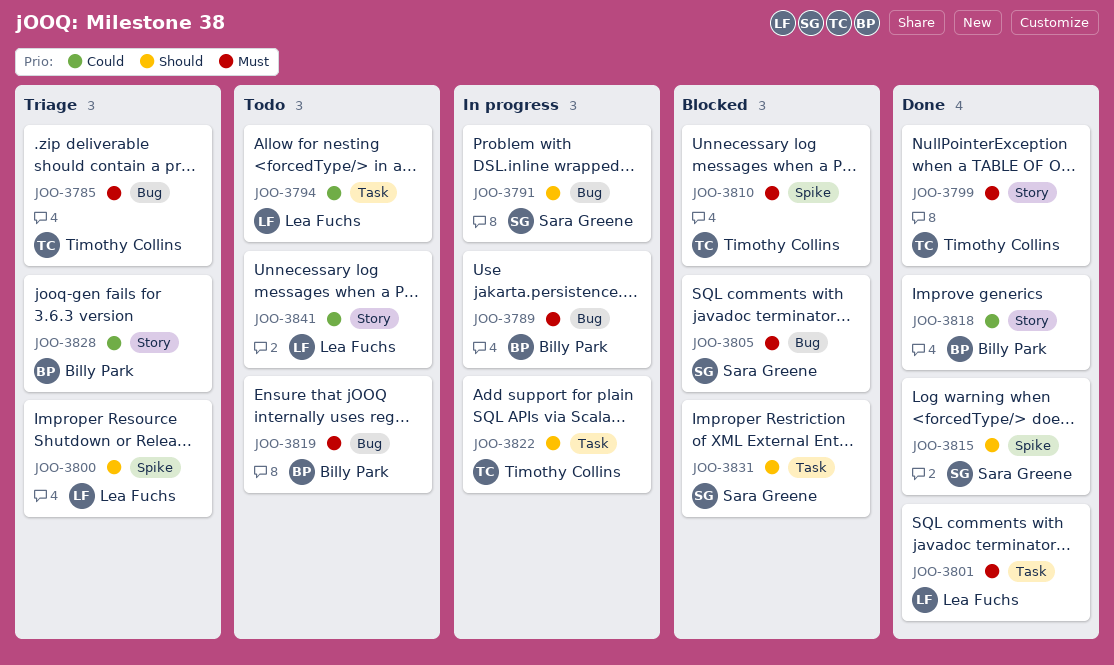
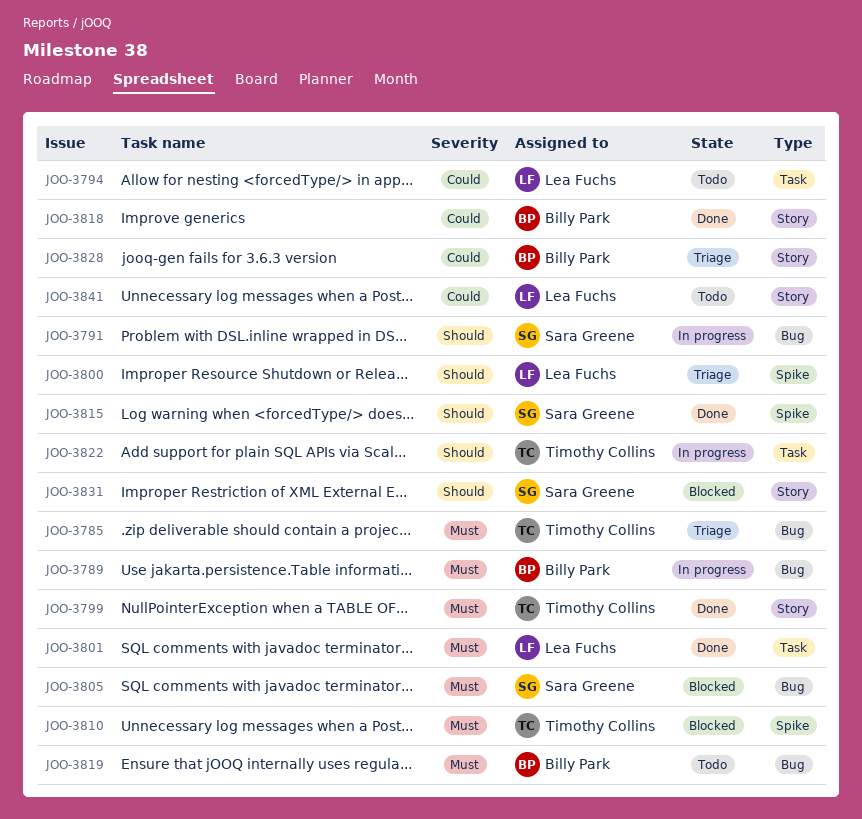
JOO-3831, label: Task -> Story

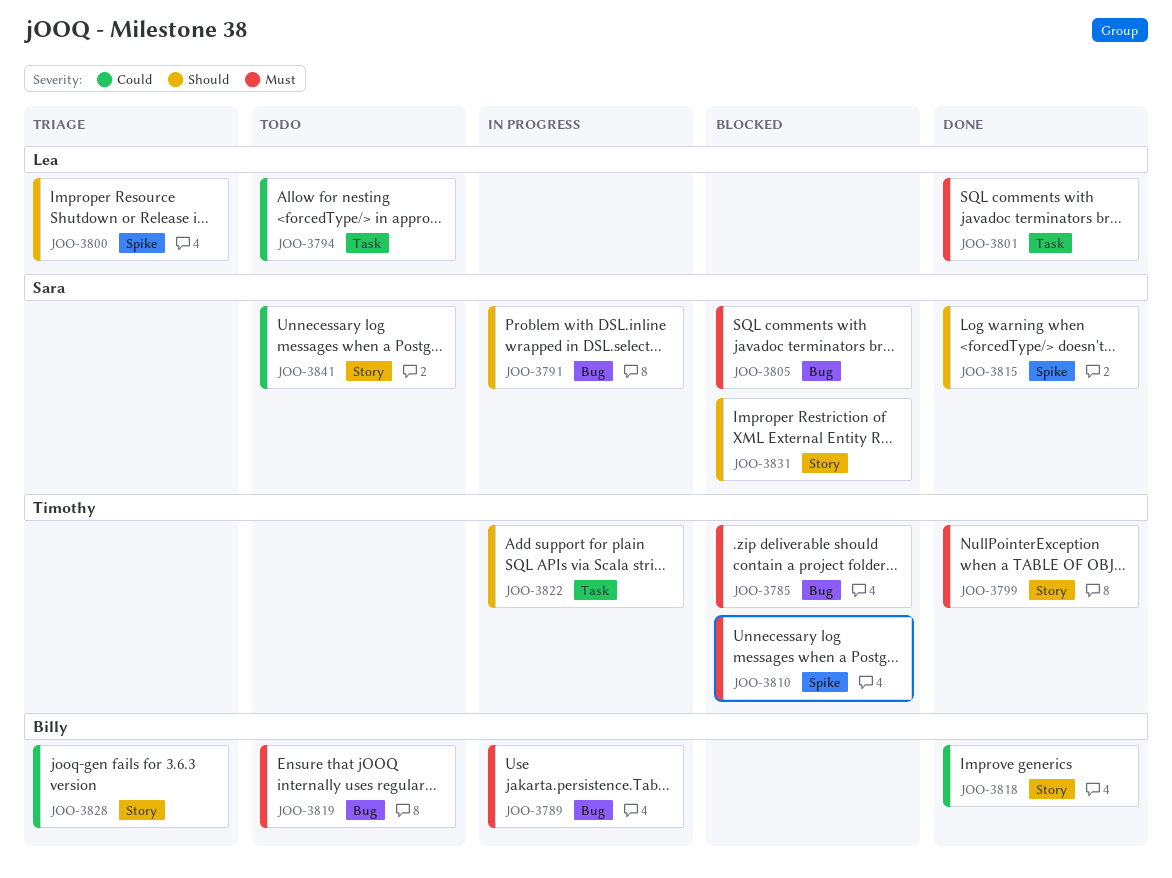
JOO-3785, status: Triage -> Blocked
JOO-3841, owner: Lea Fuchs -> Sara Greene

